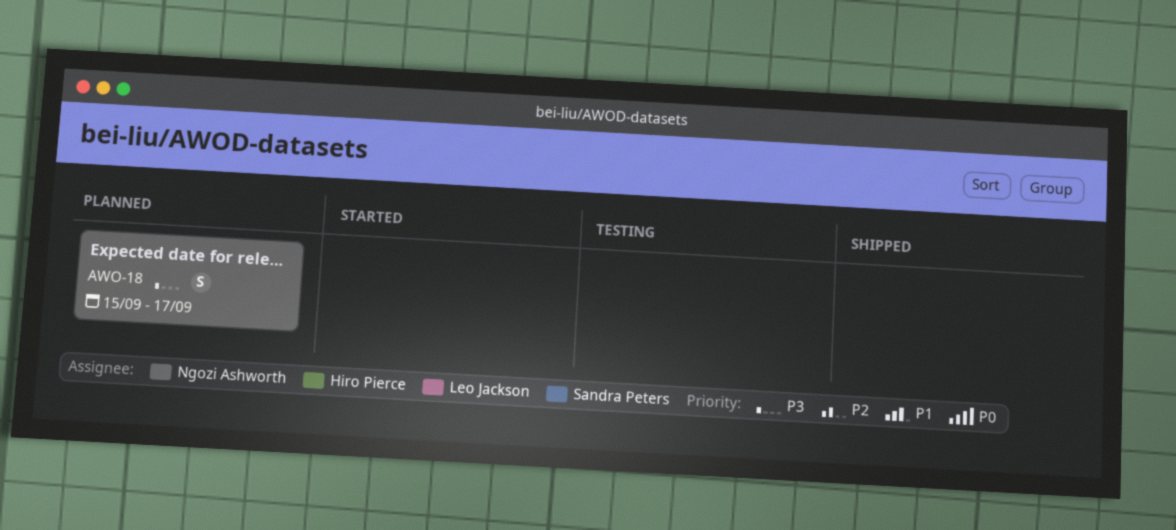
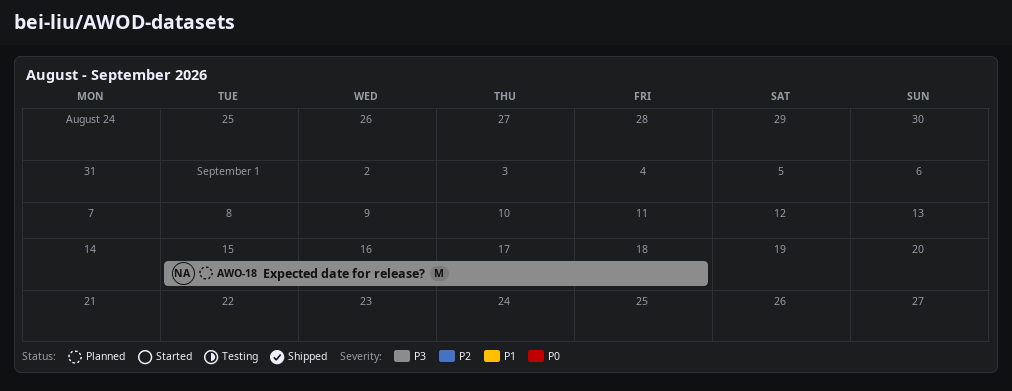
AWO-18, estimate: S -> M
AWO-18, due: Sep 17 -> Sep 18

